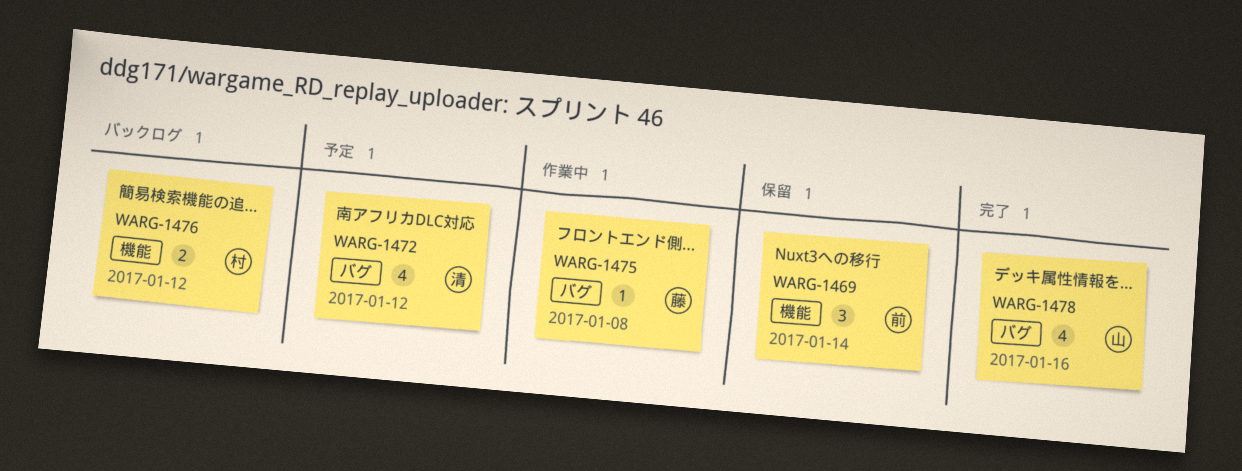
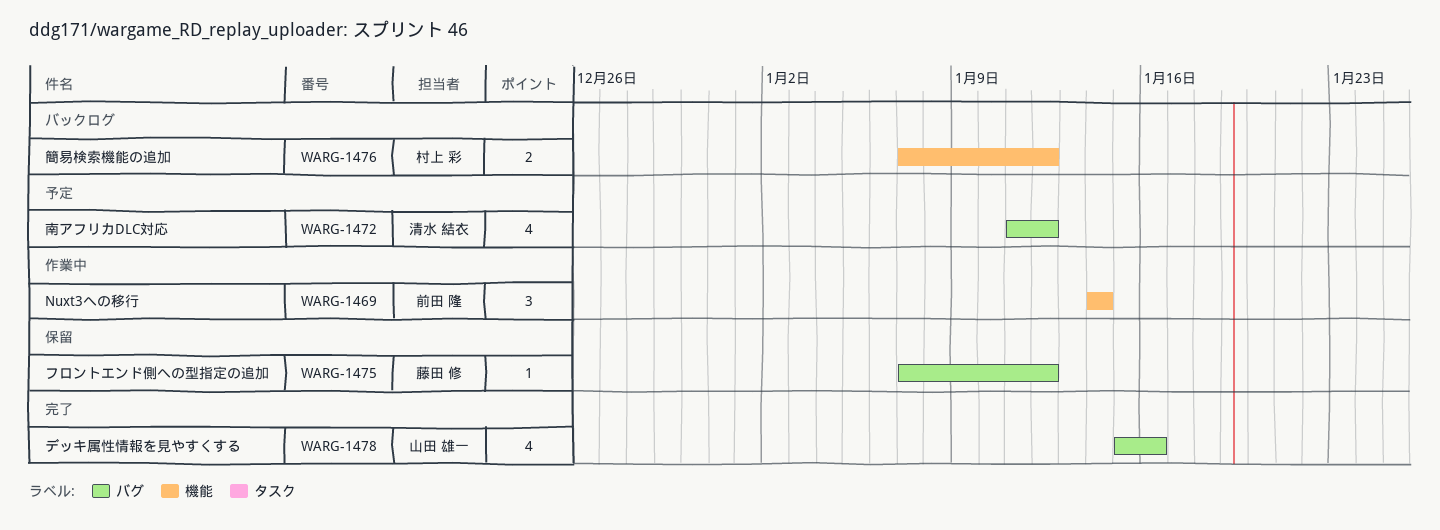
WARG-1469, status: 保留 -> 作業中
WARG-1475, status: 作業中 -> 保留
WARG-1475, due: Jan 8 -> Jan 12

